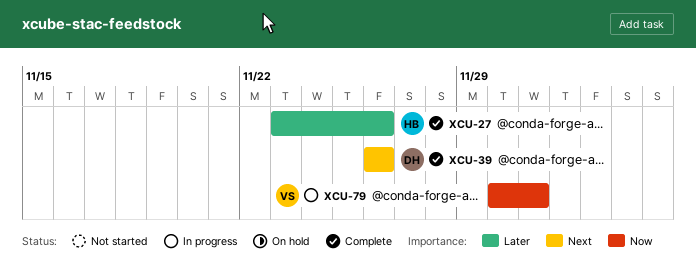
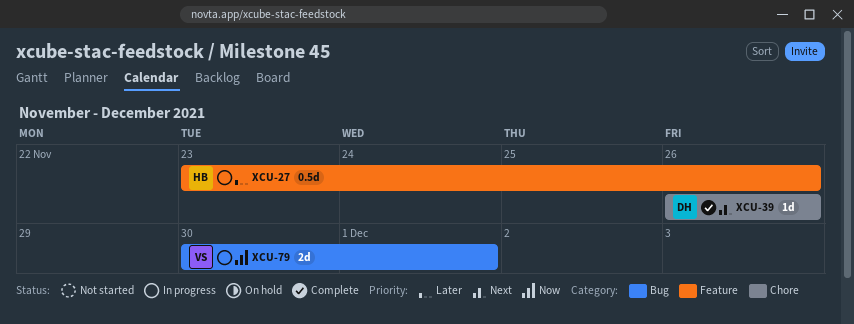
XCU-27, status: Complete -> In progress

